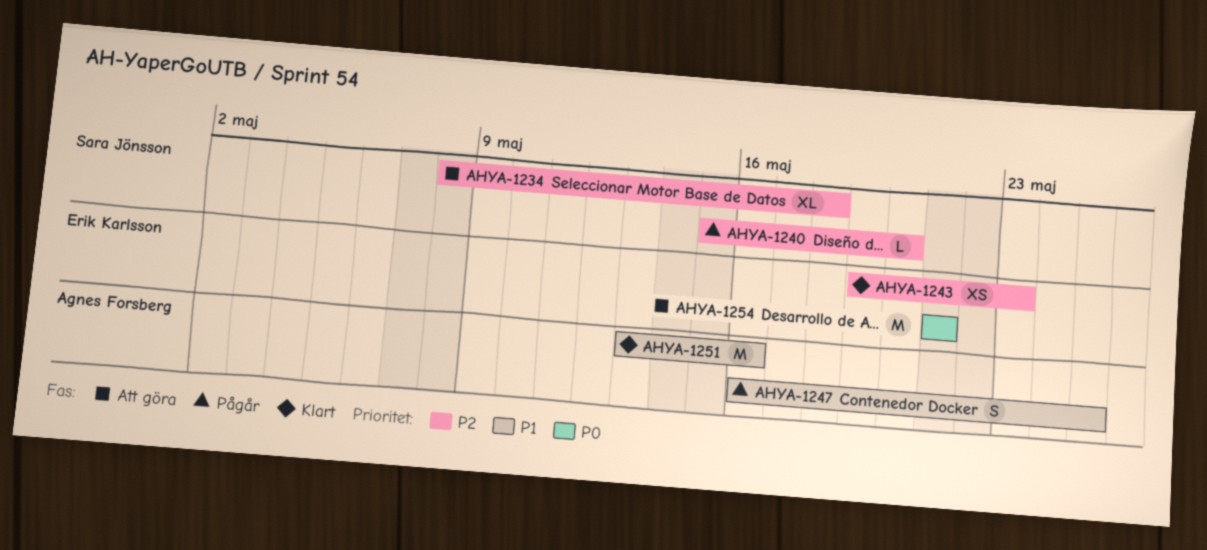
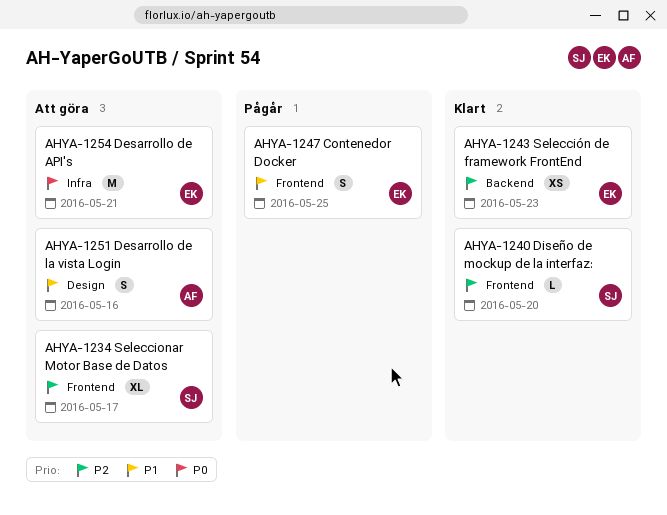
AHYA-1234, due: May 18 -> May 17
AHYA-1240, status: Pågår -> Klart
AHYA-1247, owner: Agnes Forsberg -> Erik Karlsson
AHYA-1251, status: Klart -> Att göra
AHYA-1251, estimate: M -> S

